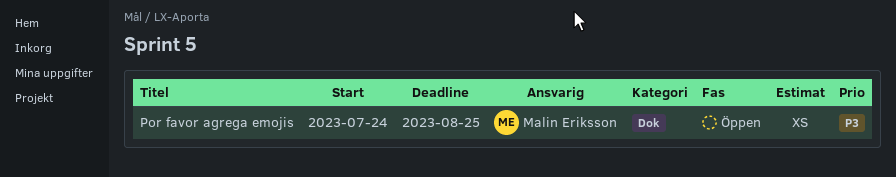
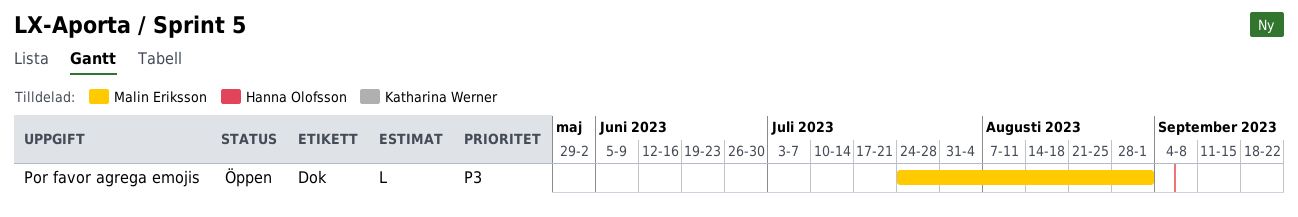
Por favor agrega emojis, estimate: XS -> L
Por favor agrega emojis, due: Aug 25 -> Sep 1

